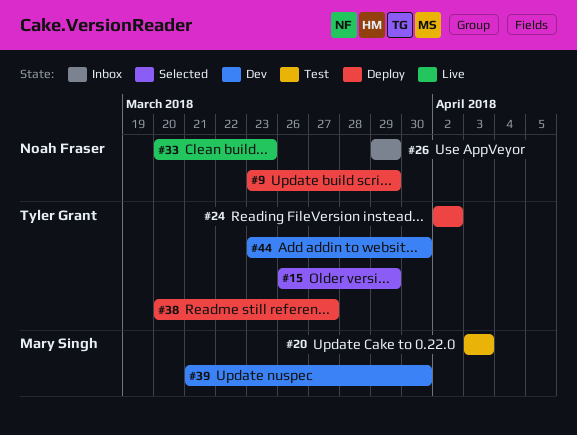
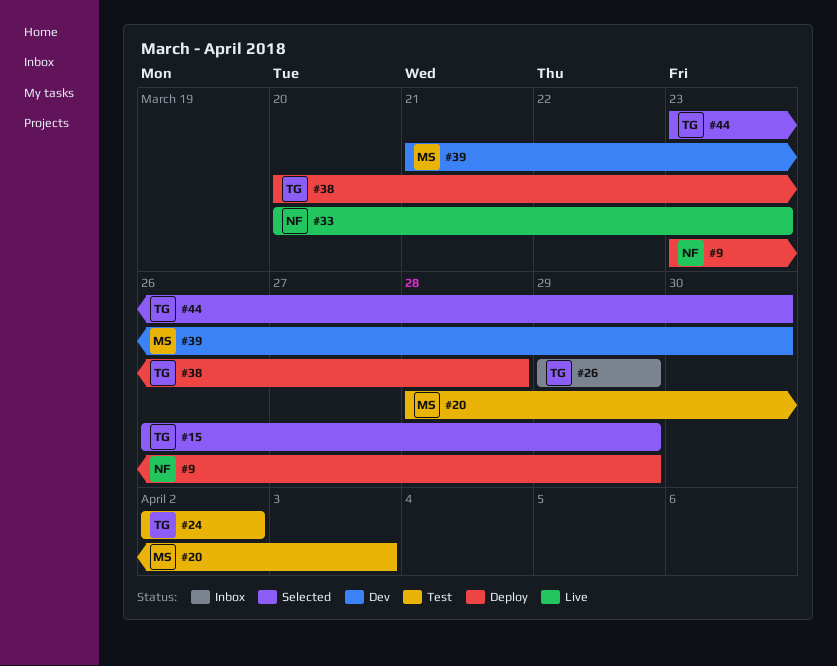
#20, start: Apr 3 -> Mar 28
#24, status: Deploy -> Test
#26, owner: Noah Fraser -> Tyler Grant
#38, due: Mar 27 -> Mar 28
#44, status: Dev -> Selected

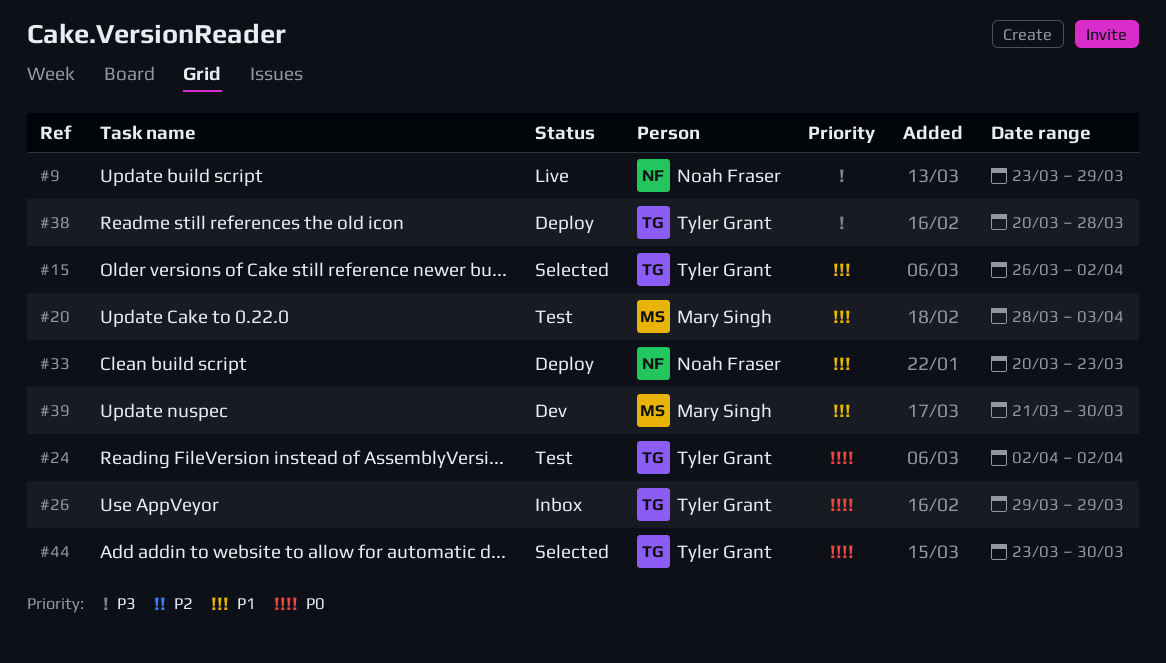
#9, status: Deploy -> Live
#15, due: Mar 29 -> Apr 2
#33, status: Live -> Deploy

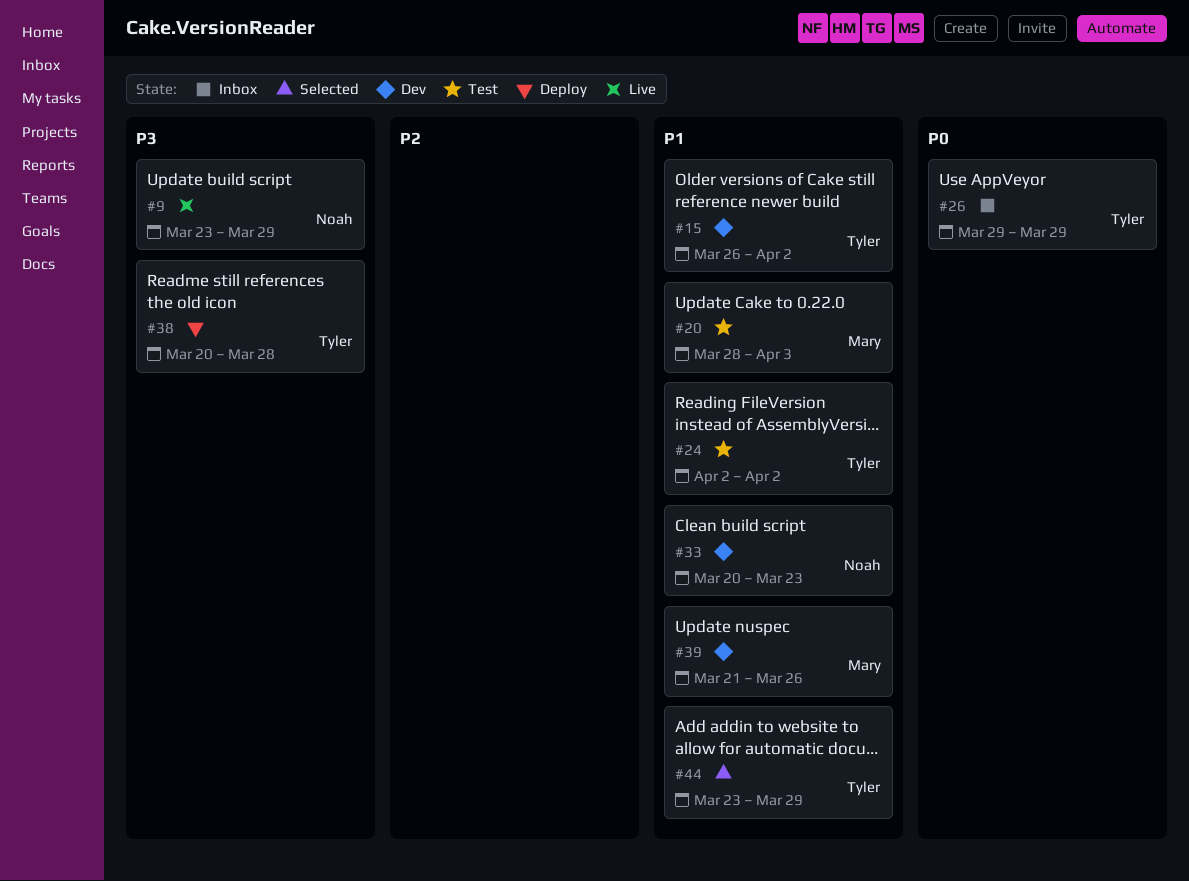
#15, status: Selected -> Dev
#24, priority: P0 -> P1
#33, status: Deploy -> Dev
#39, due: Mar 30 -> Mar 26
#44, priority: P0 -> P1
#44, due: Mar 30 -> Mar 29

